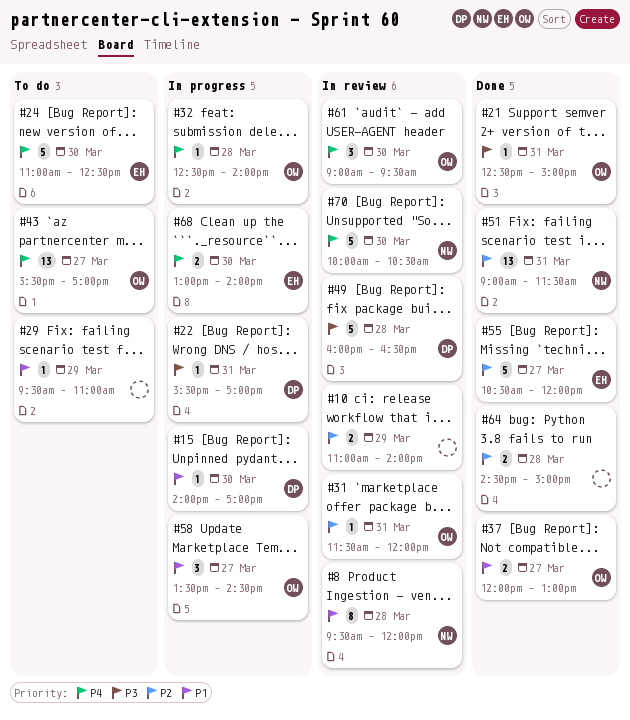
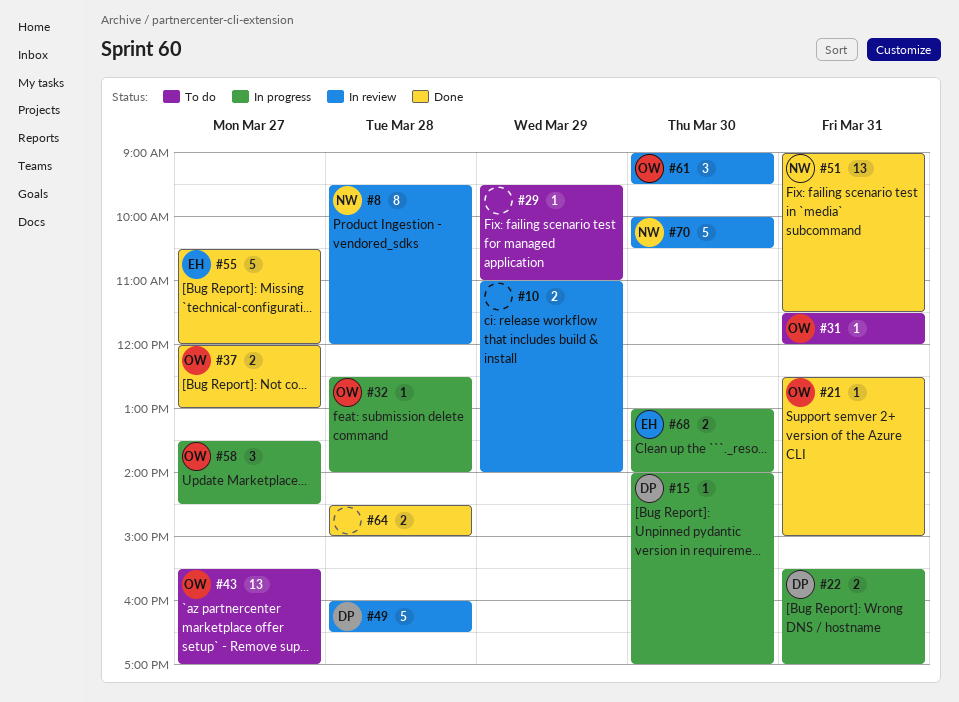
#22, estimate: 1 -> 2
#24: present -> none
#31, status: In review -> To do

